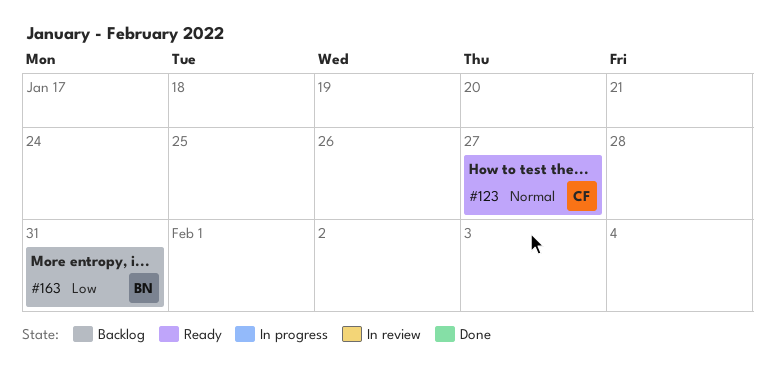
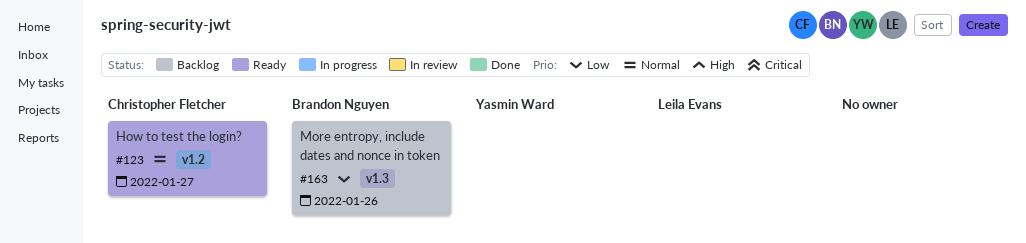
#163, due: Jan 31 -> Jan 26

